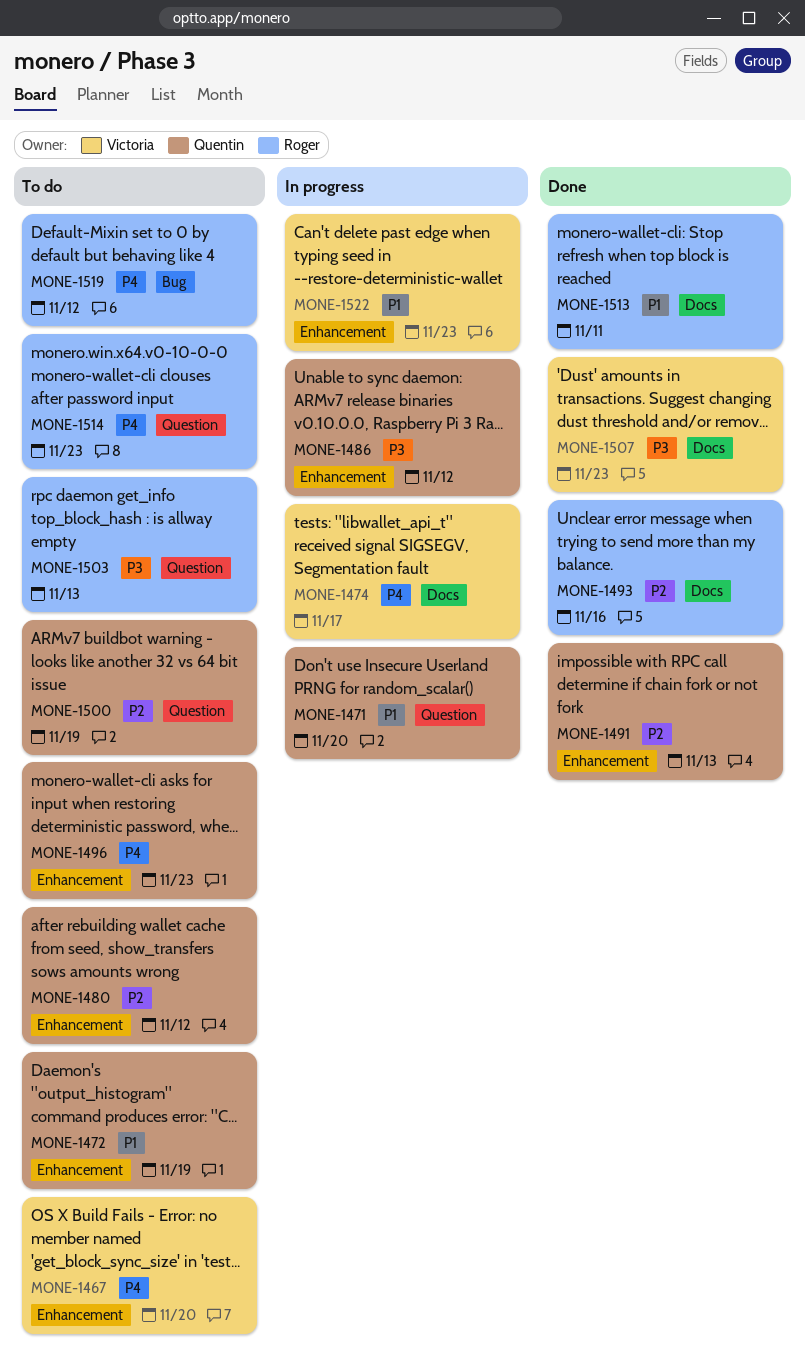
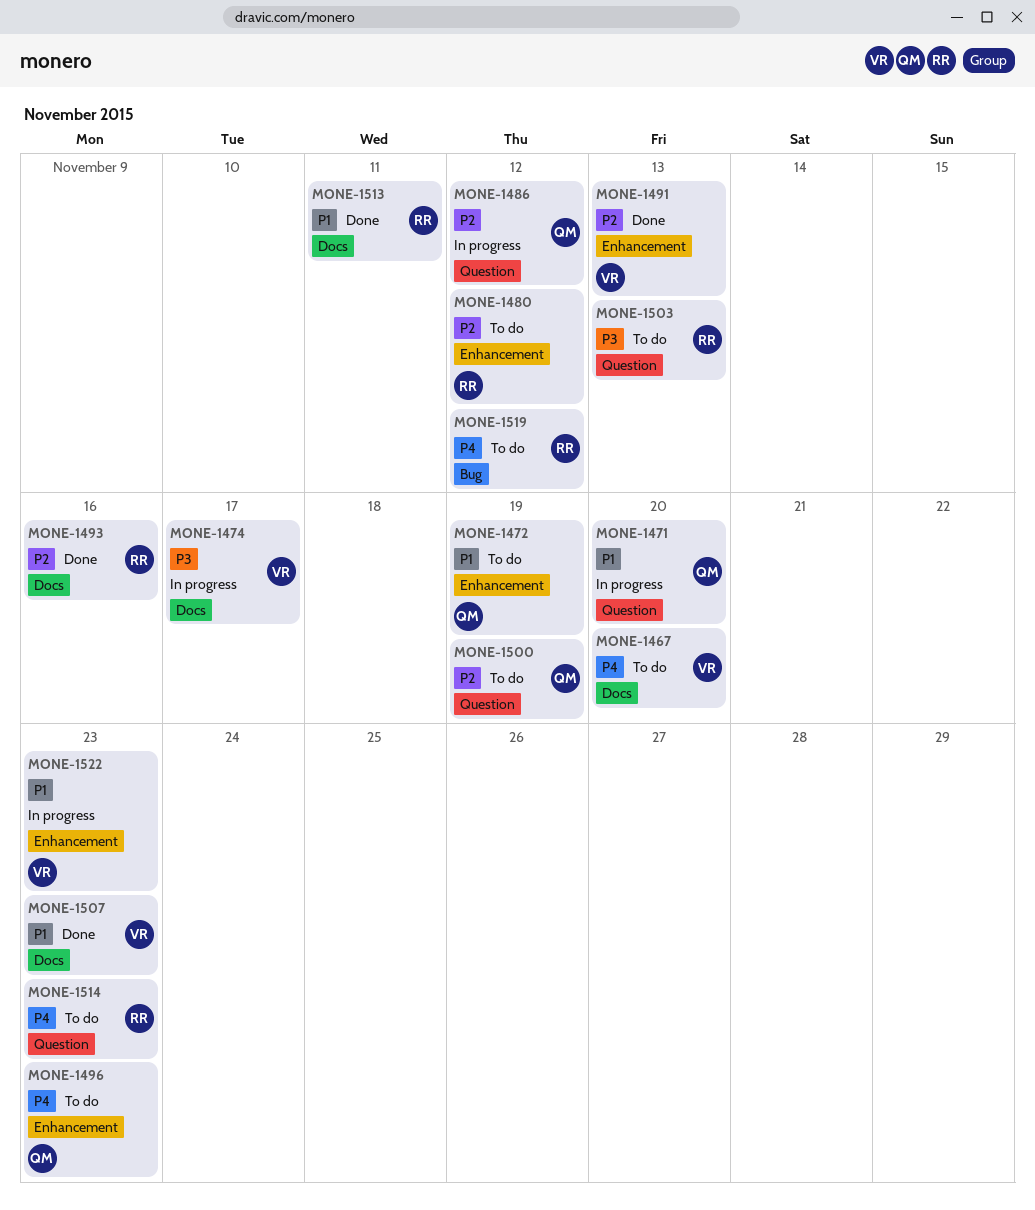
MONE-1467, label: Enhancement -> Docs
MONE-1474, priority: P4 -> P3
MONE-1480, owner: Quentin -> Roger
MONE-1486, priority: P3 -> P2
MONE-1486, label: Enhancement -> Question
MONE-1491, owner: Quentin -> Victoria
MONE-1507, priority: P3 -> P1

